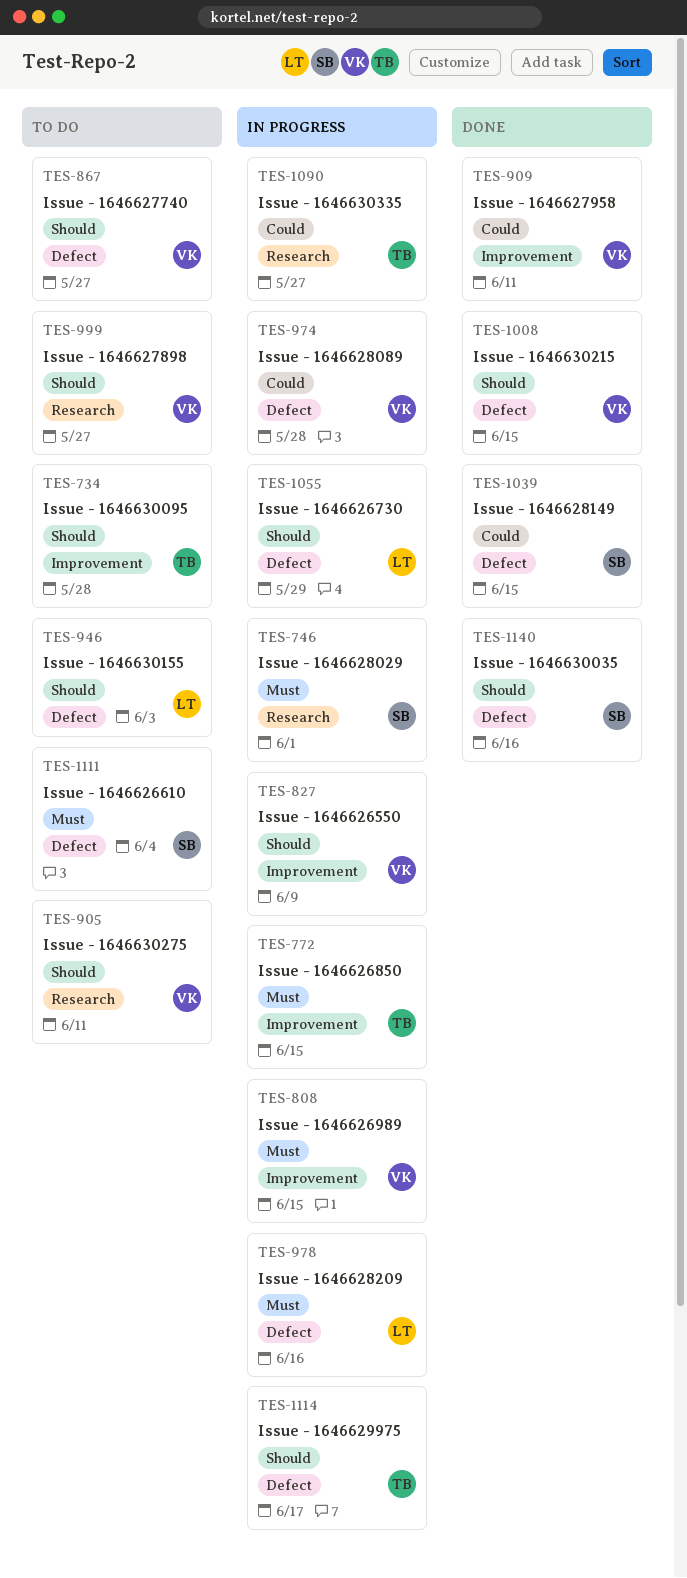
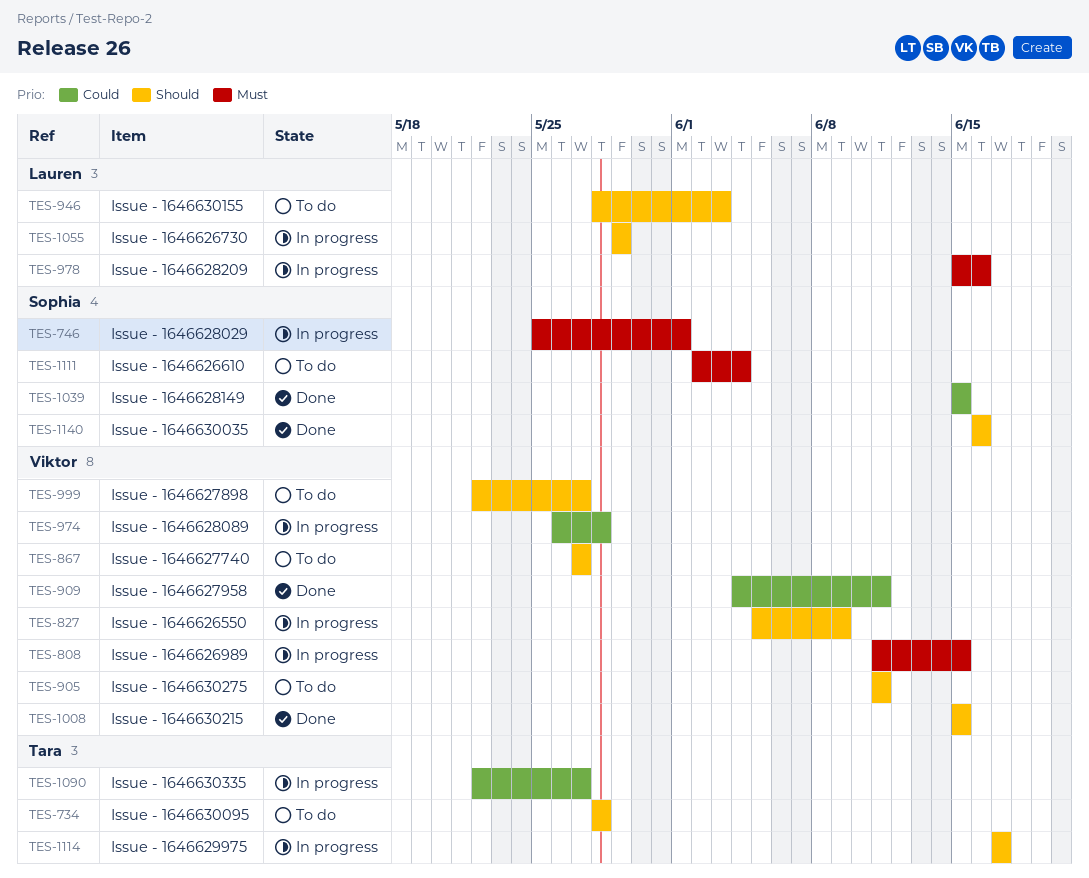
TES-772: present -> none

